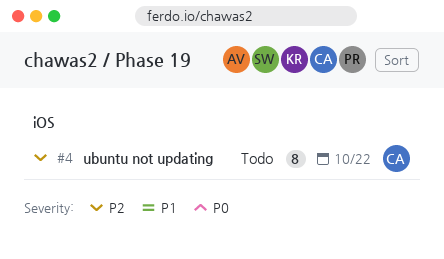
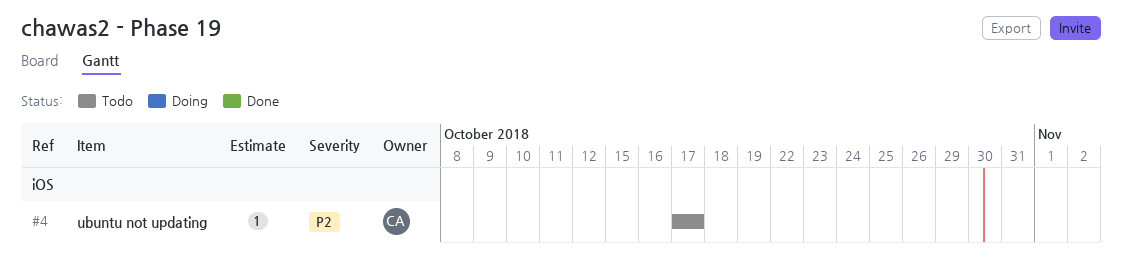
#4, estimate: 8 -> 1
#4, due: Oct 22 -> Oct 17

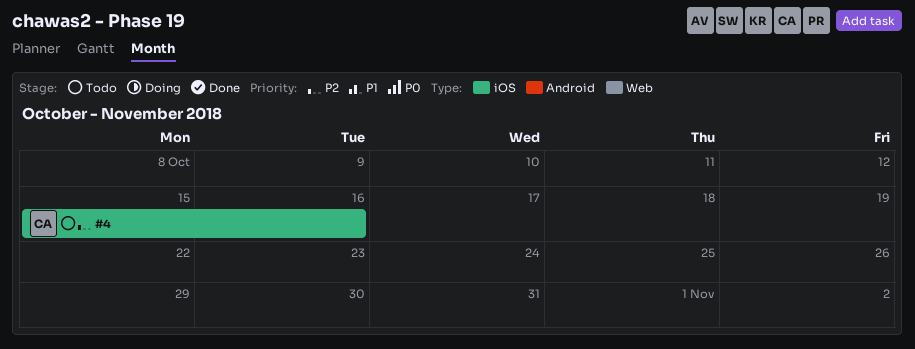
#4, start: Oct 17 -> Oct 15
#4, due: Oct 17 -> Oct 16

